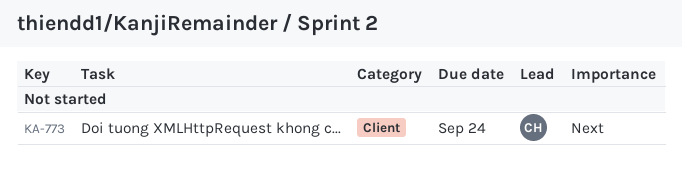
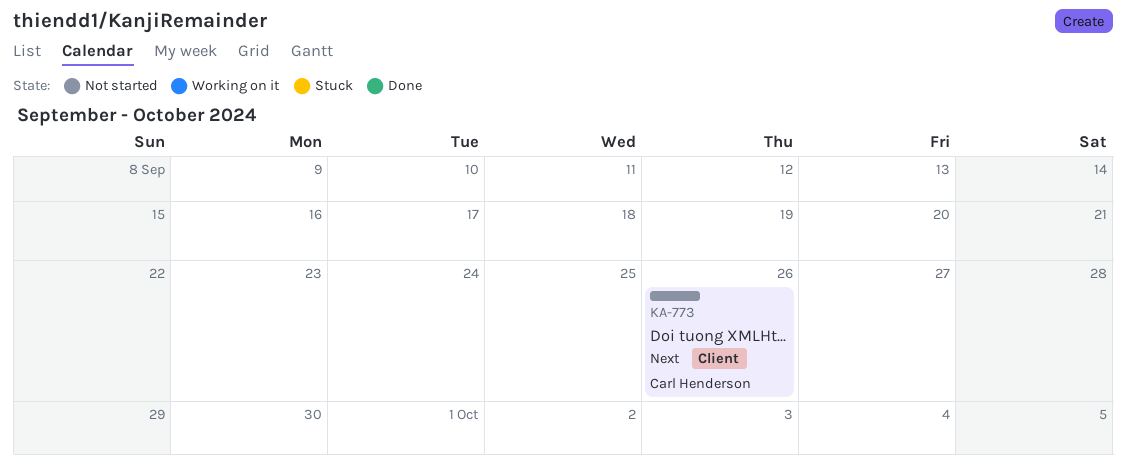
KA-773, due: Sep 24 -> Sep 26

